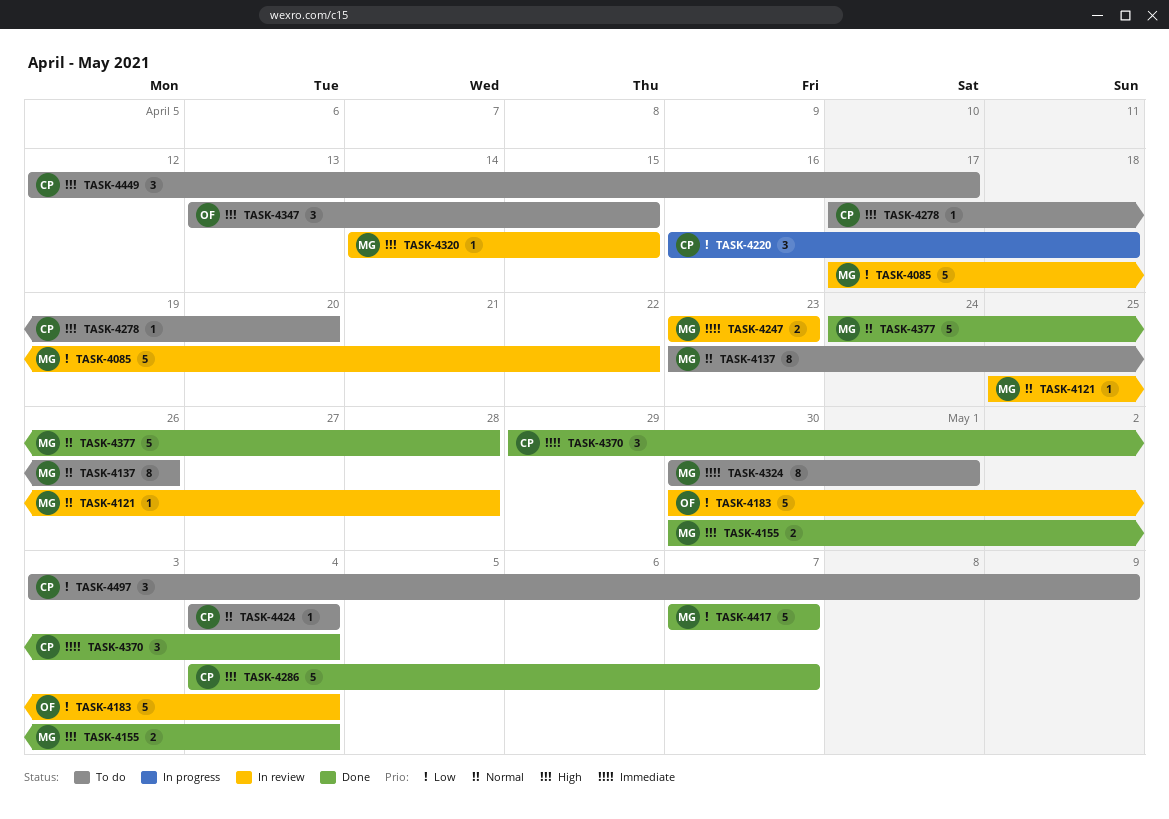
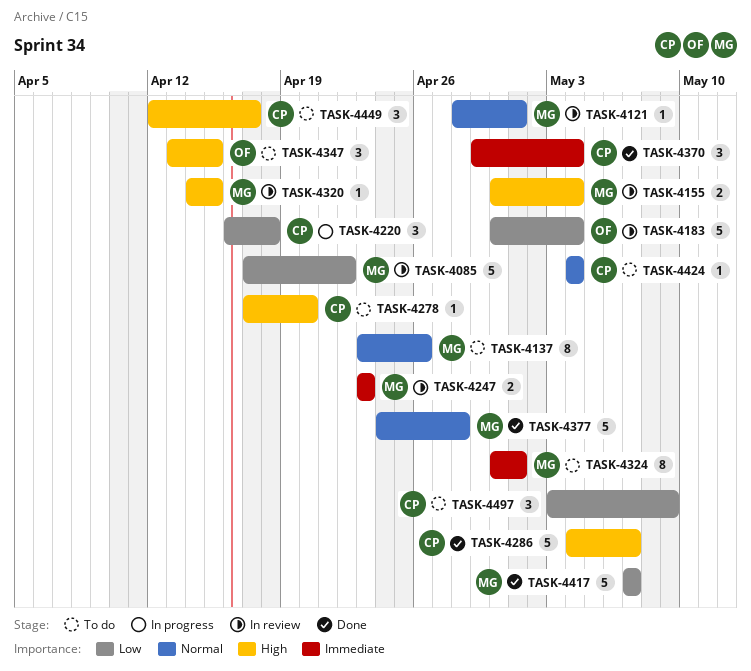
TASK-4121, start: Apr 25 -> Apr 28
TASK-4121, due: Apr 28 -> May 1
TASK-4155, status: Done -> In review

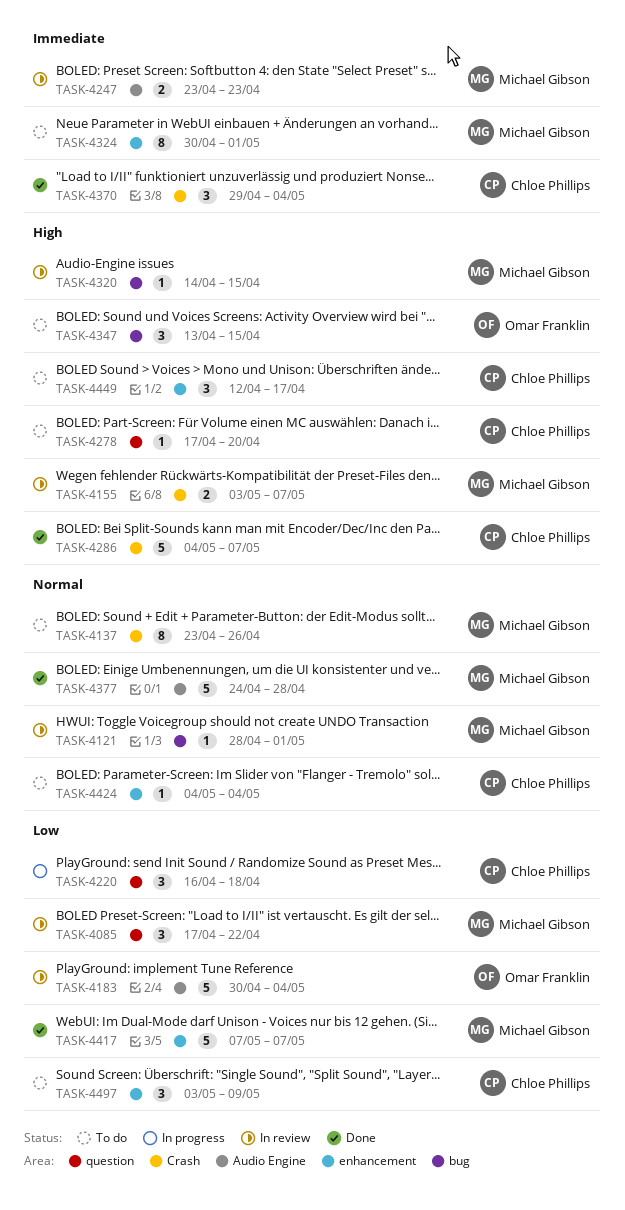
TASK-4085, estimate: 5 -> 3
TASK-4155, start: Apr 30 -> May 3
TASK-4155, due: May 4 -> May 7

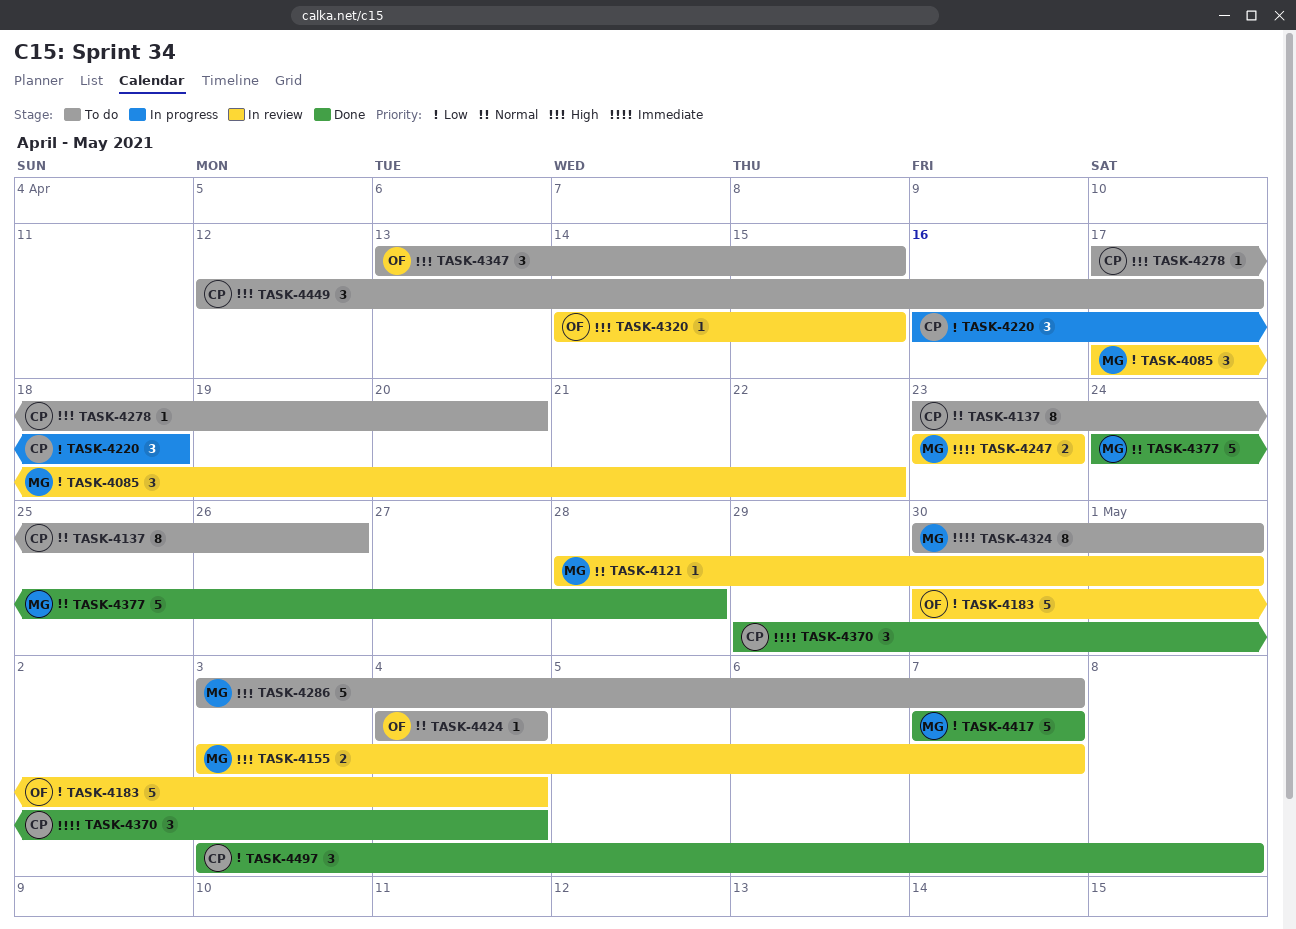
TASK-4137, owner: Michael Gibson -> Chloe Phillips
TASK-4286, status: Done -> To do
TASK-4286, owner: Chloe Phillips -> Michael Gibson
TASK-4286, start: May 4 -> May 3
TASK-4320, owner: Michael Gibson -> Omar Franklin
TASK-4424, owner: Chloe Phillips -> Omar Franklin
TASK-4497, status: To do -> Done
TASK-4497, due: May 9 -> May 8

